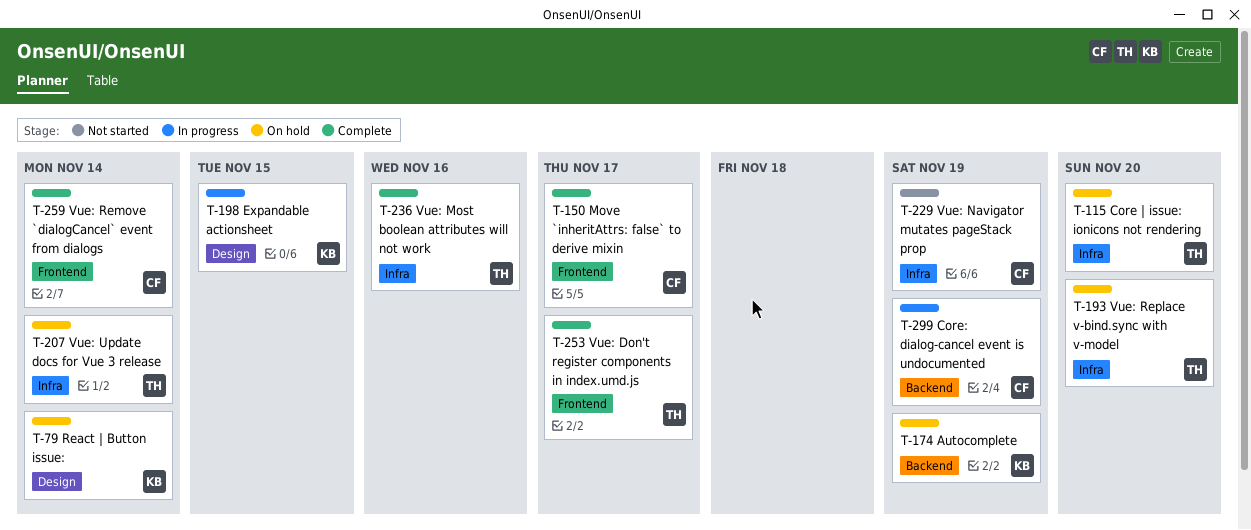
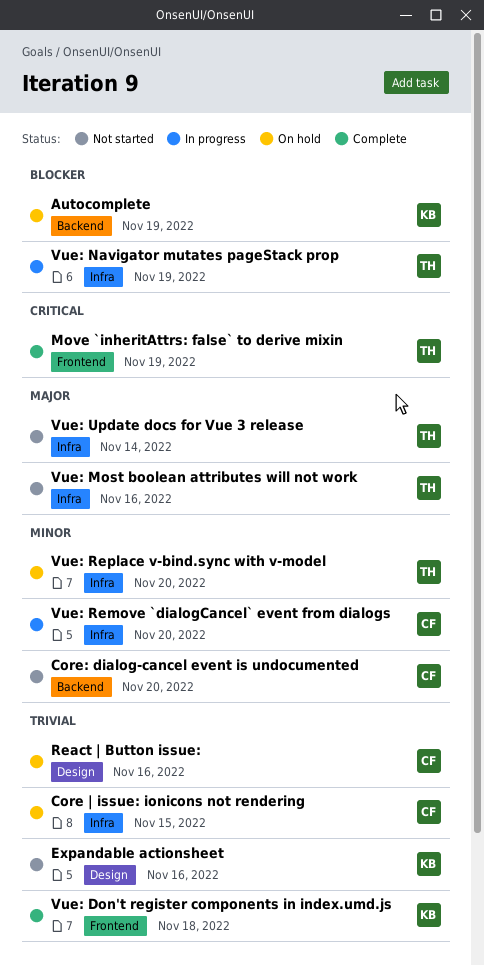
Core | issue: ionicons not rendering, owner: TH -> CF
Core | issue: ionicons not rendering, due: Nov 20 -> Nov 15
Core: dialog-cancel event is undocumented, status: In progress -> Not started
Core: dialog-cancel event is undocumented, due: Nov 19 -> Nov 20
Expandable actionsheet, status: In progress -> Not started
Expandable actionsheet, due: Nov 15 -> Nov 16
Move `inheritAttrs: false` to derive mixin, owner: CF -> TH
Move `inheritAttrs: false` to derive mixin, due: Nov 17 -> Nov 19
React | Button issue:, owner: KB -> CF
React | Button issue:, due: Nov 14 -> Nov 16
Vue: Don't register components in index.umd.js, owner: TH -> KB
Vue: Don't register components in index.umd.js, due: Nov 17 -> Nov 18
Vue: Most boolean attributes will not work, status: Complete -> Not started
Vue: Navigator mutates pageStack prop, status: Not started -> In progress
Vue: Navigator mutates pageStack prop, owner: CF -> TH
Vue: Remove `dialogCancel` event from dialogs, status: Complete -> In progress
Vue: Remove `dialogCancel` event from dialogs, label: Frontend -> Infra
Vue: Remove `dialogCancel` event from dialogs, due: Nov 14 -> Nov 20
Vue: Update docs for Vue 3 release, status: On hold -> Not started

